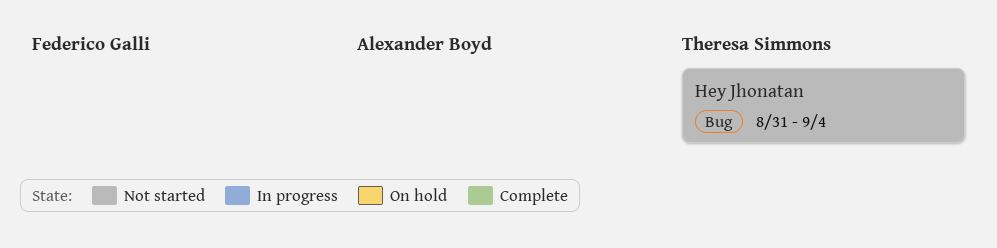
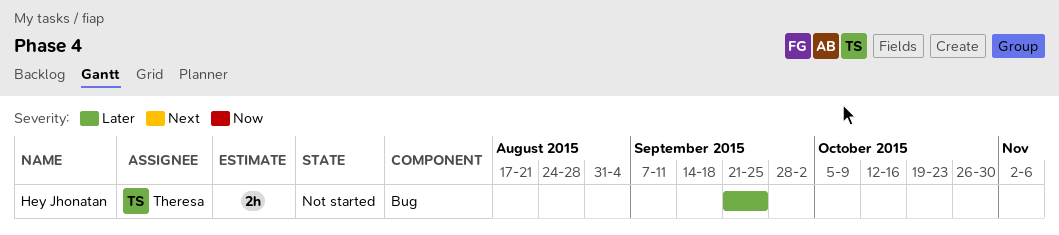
Hey Jhonatan, start: Aug 31 -> Sep 21
Hey Jhonatan, due: Sep 4 -> Sep 25

